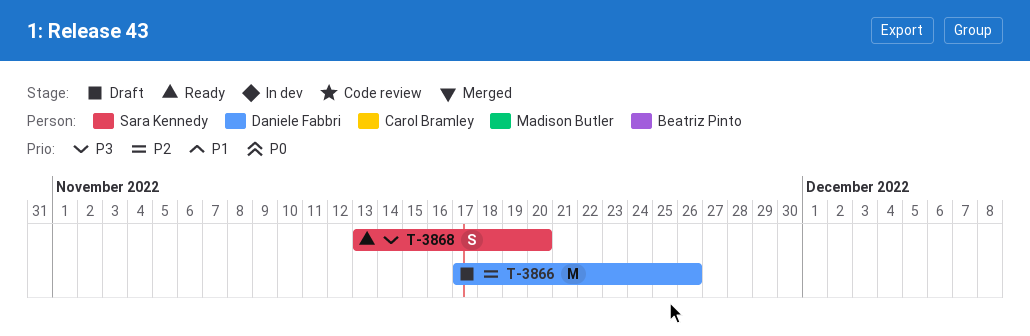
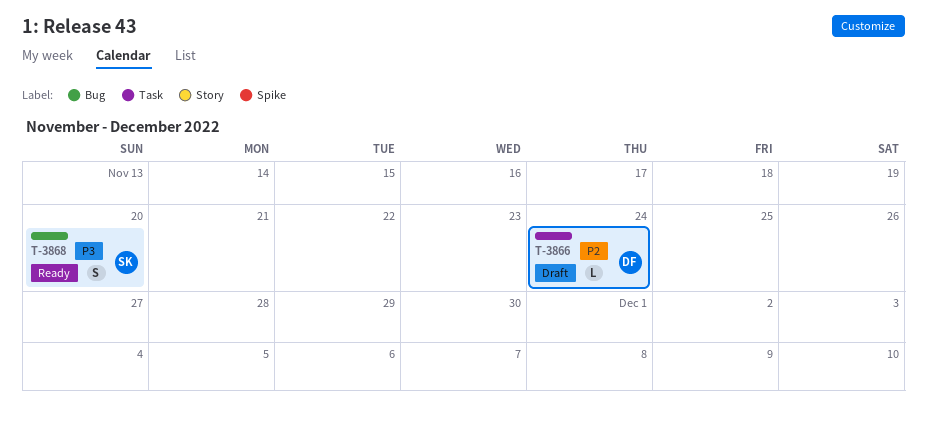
T-3866, estimate: M -> L
T-3866, due: Nov 26 -> Nov 24

